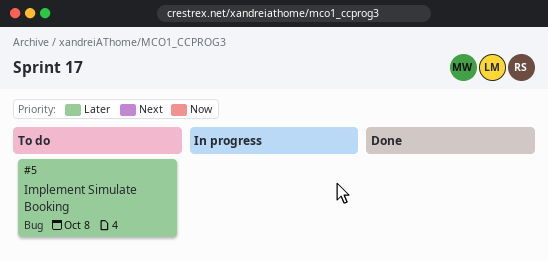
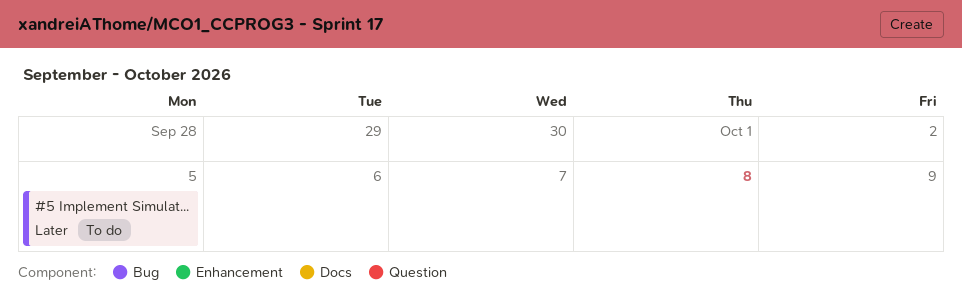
#5, due: Oct 8 -> Oct 5

